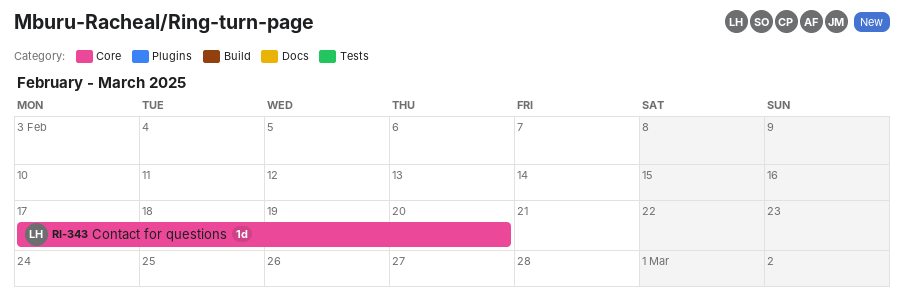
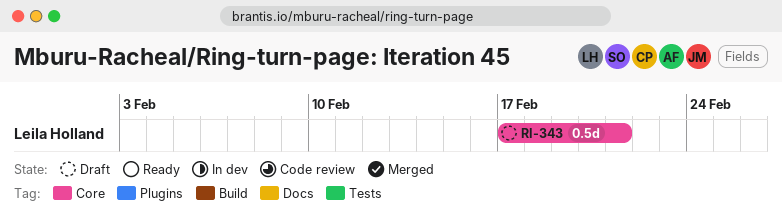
RI-343, estimate: 1d -> 0.5d
RI-343, due: Feb 20 -> Feb 21

